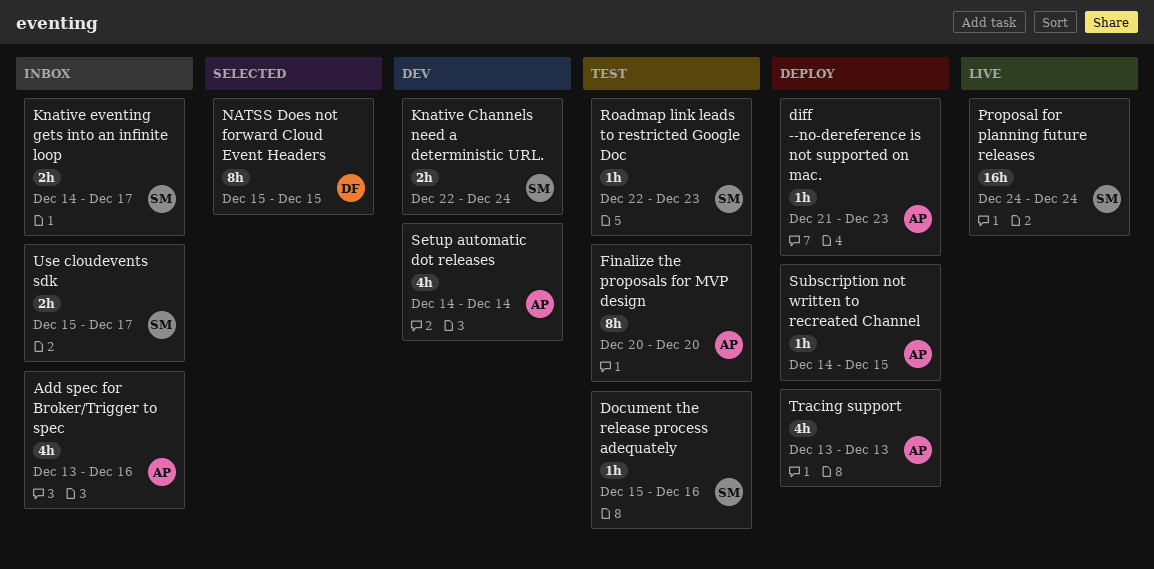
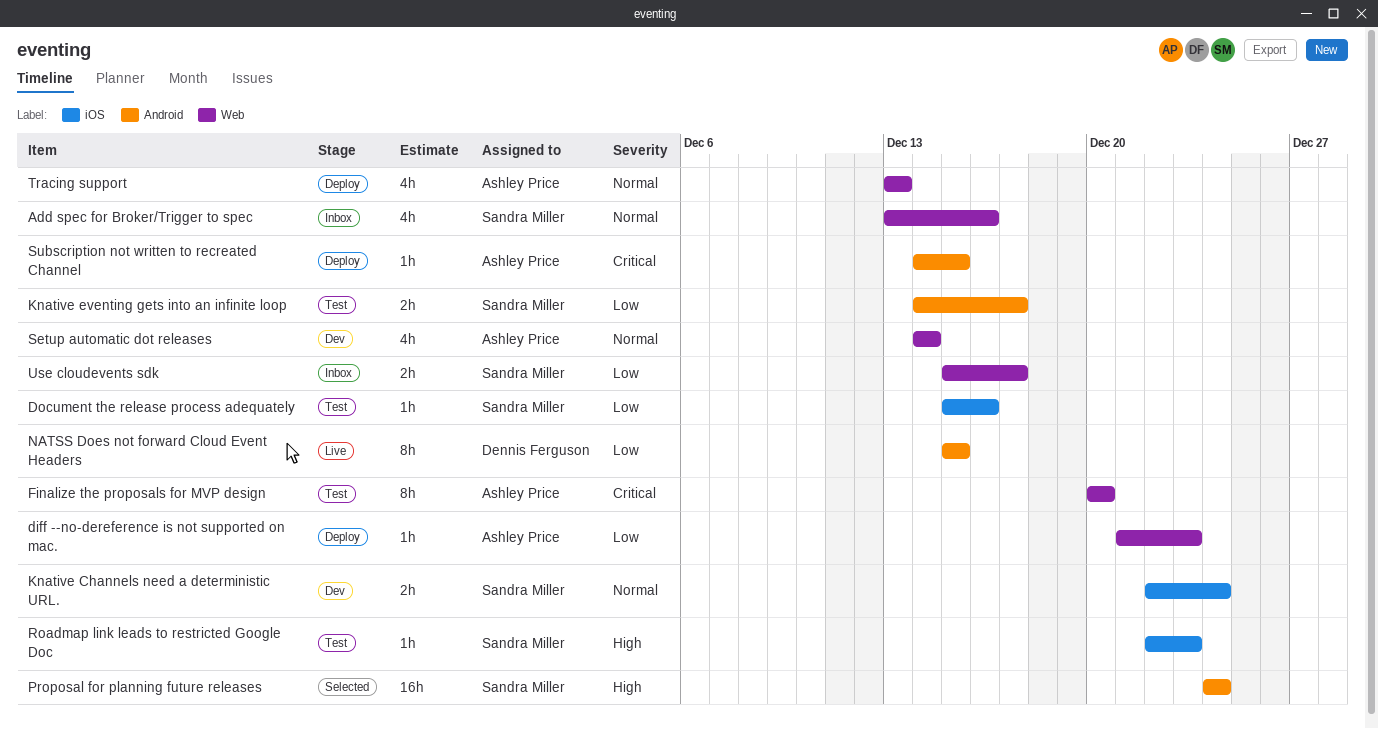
Add spec for Broker/Trigger to spec, owner: Ashley Price -> Sandra Miller
Knative eventing gets into an infinite loop, status: Inbox -> Test
NATSS Does not forward Cloud Event Headers, status: Selected -> Live
Proposal for planning future releases, status: Live -> Selected

